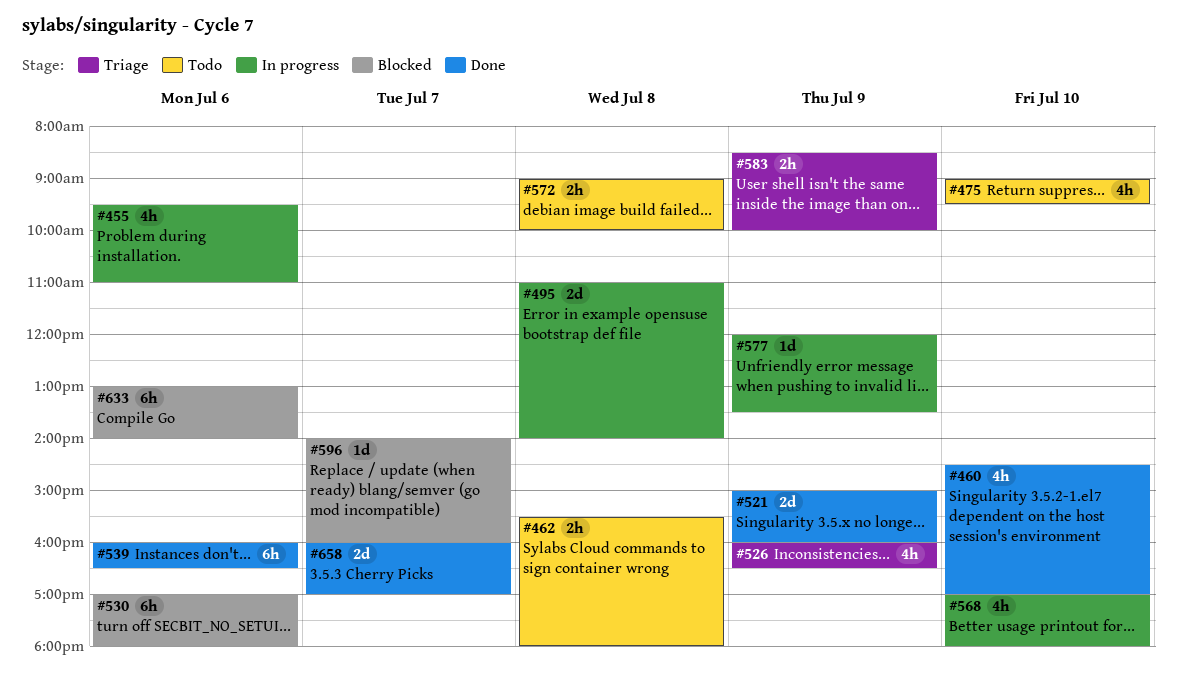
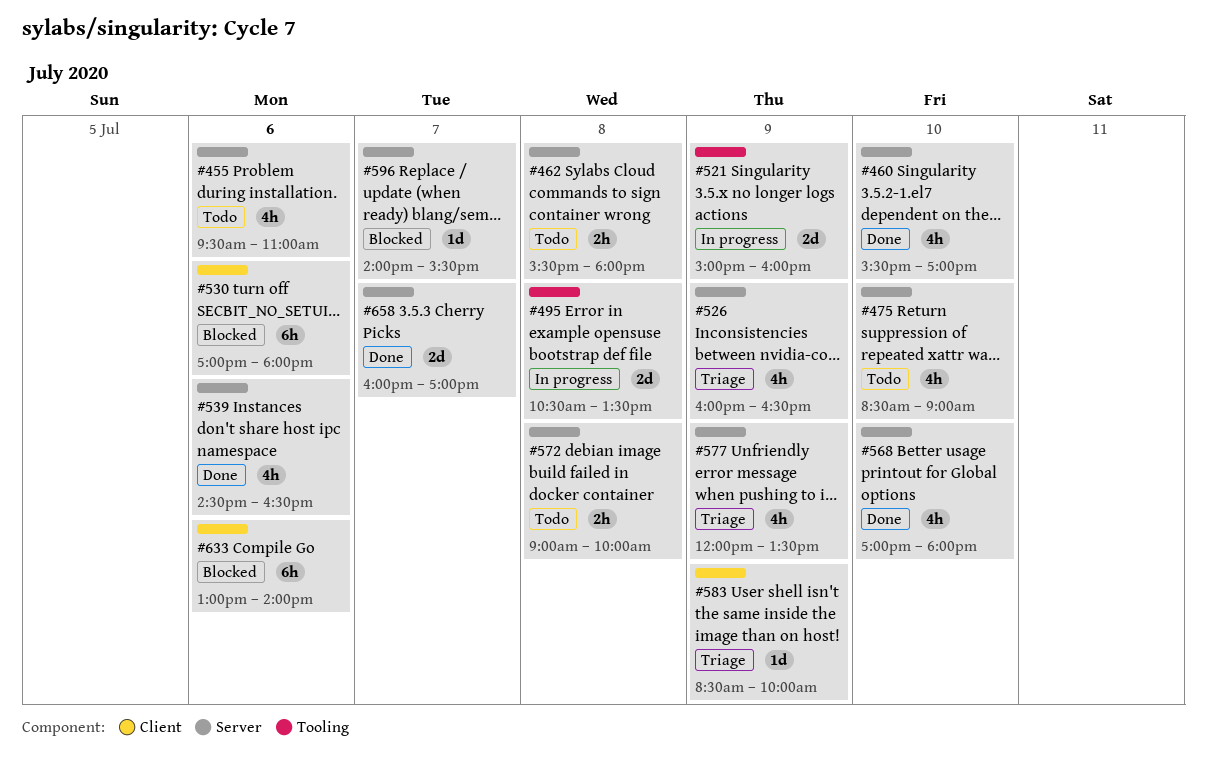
#455, status: In progress -> Todo
#460, begins: 14:30 -> 15:30
#475, begins: 09:00 -> 08:30
#475, ends: 09:30 -> 09:00
#495, begins: 11:00 -> 10:30
#495, ends: 14:00 -> 13:30
#521, status: Done -> In progress
#539, estimate: 6h -> 4h
#539, begins: 16:00 -> 14:30
#568, status: In progress -> Done
#577, status: In progress -> Triage
#577, estimate: 1d -> 4h
#583, estimate: 2h -> 1d
#596, ends: 16:00 -> 15:30

